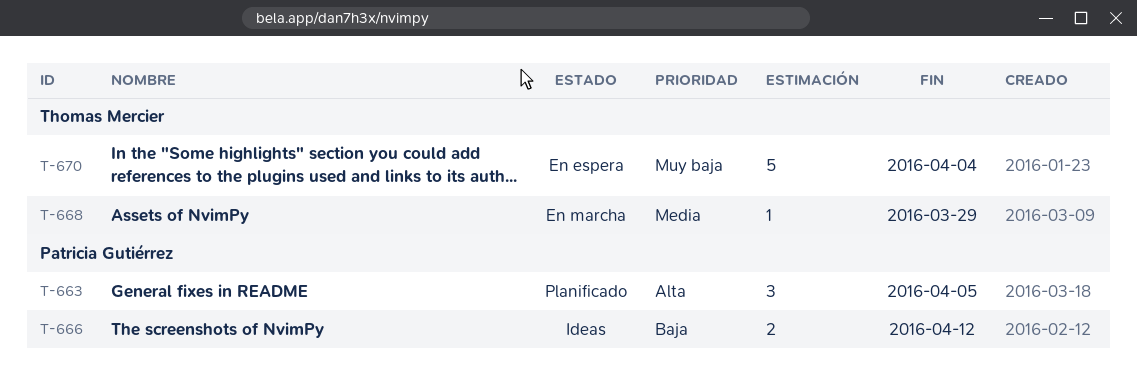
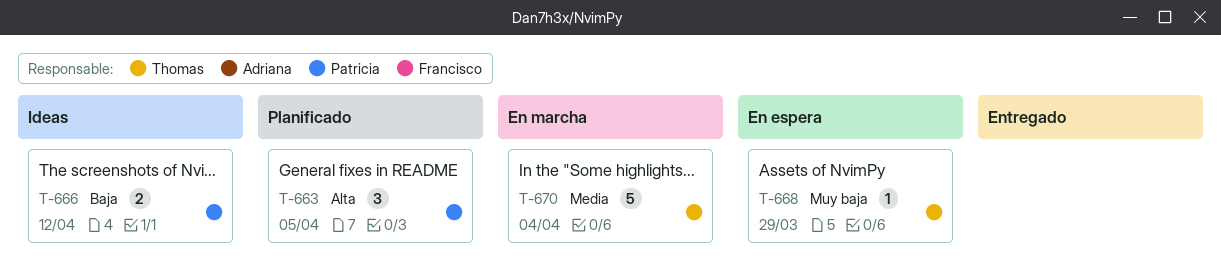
T-668, status: En marcha -> En espera
T-668, priority: Media -> Muy baja
T-670, status: En espera -> En marcha
T-670, priority: Muy baja -> Media

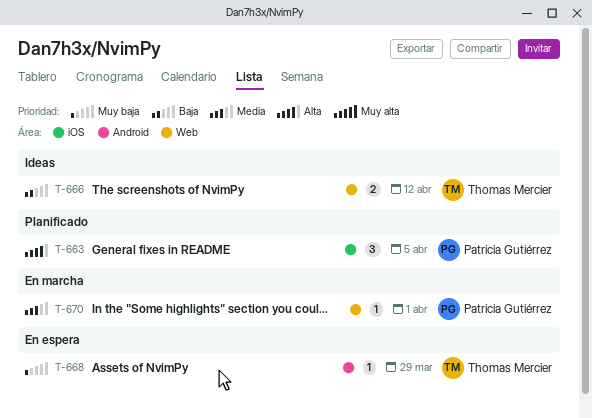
T-666, owner: Patricia Gutiérrez -> Thomas Mercier
T-670, owner: Thomas Mercier -> Patricia Gutiérrez
T-670, estimate: 5 -> 1
T-670, due: Apr 4 -> Apr 1

